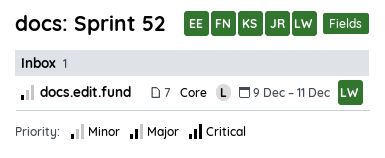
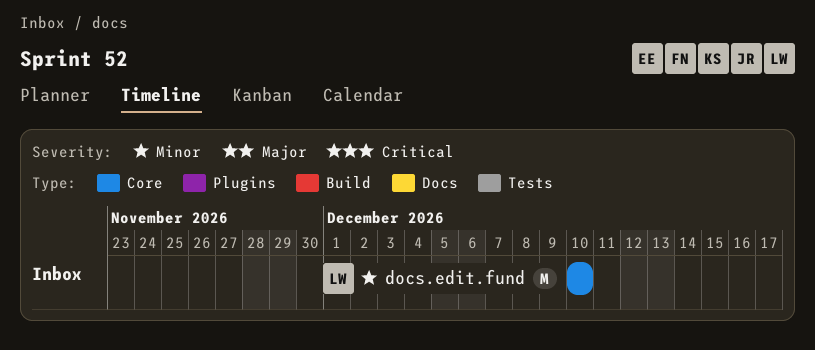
docs.edit.fund, estimate: L -> M
docs.edit.fund, start: Dec 9 -> Dec 10
docs.edit.fund, due: Dec 11 -> Dec 10

